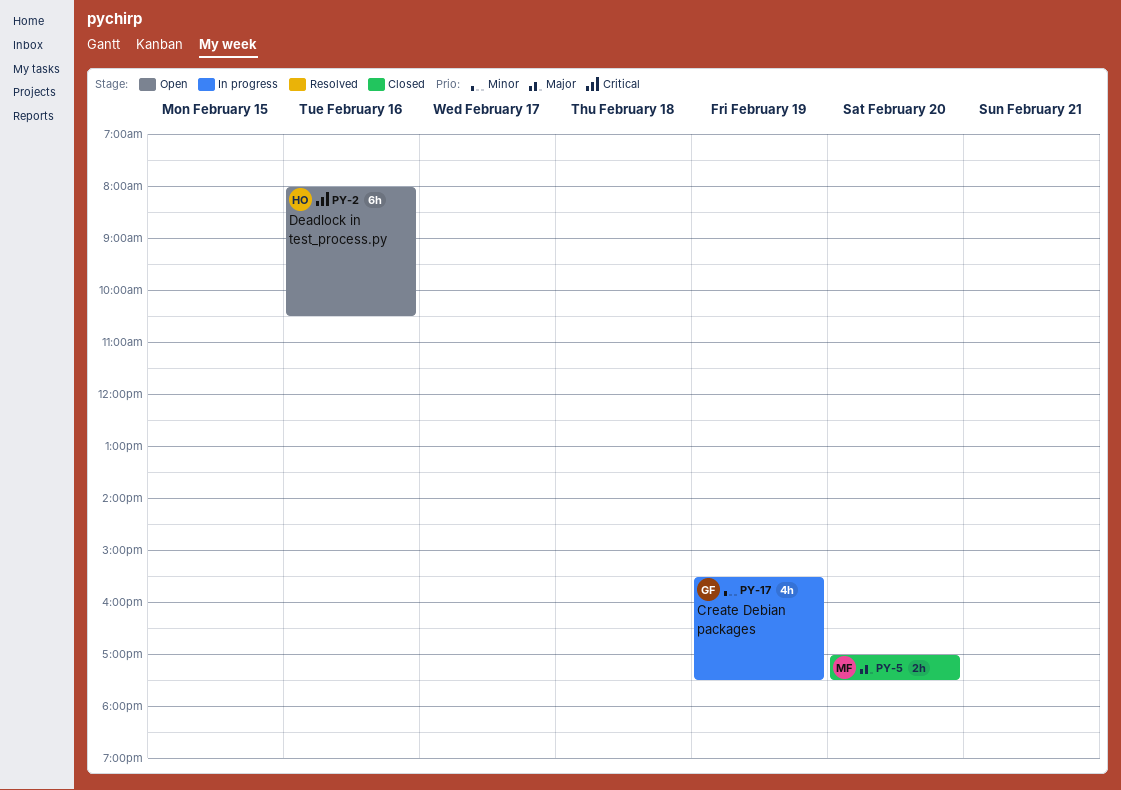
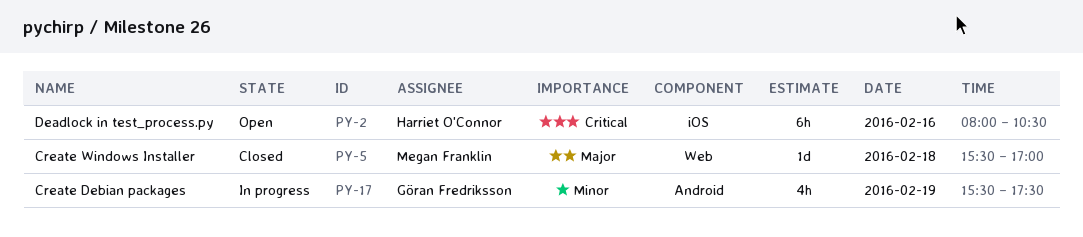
PY-5, estimate: 2h -> 1d
PY-5, day: Feb 20 -> Feb 18
PY-5, begins: 17:00 -> 15:30
PY-5, ends: 17:30 -> 17:00

